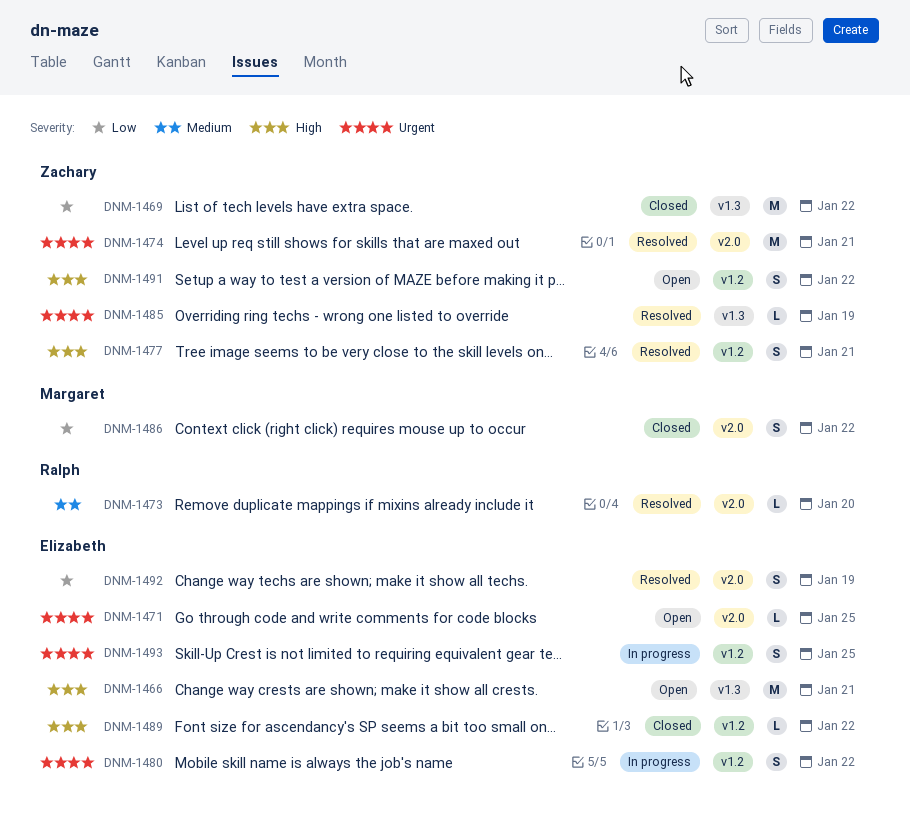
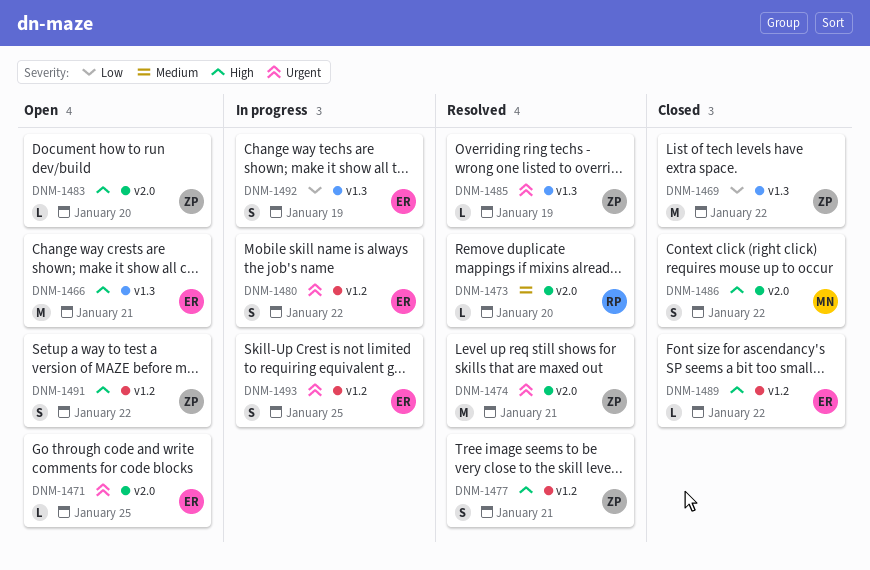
DNM-1483: none -> present
DNM-1486, priority: Low -> High
DNM-1492, status: Resolved -> In progress
DNM-1492, label: v2.0 -> v1.3

